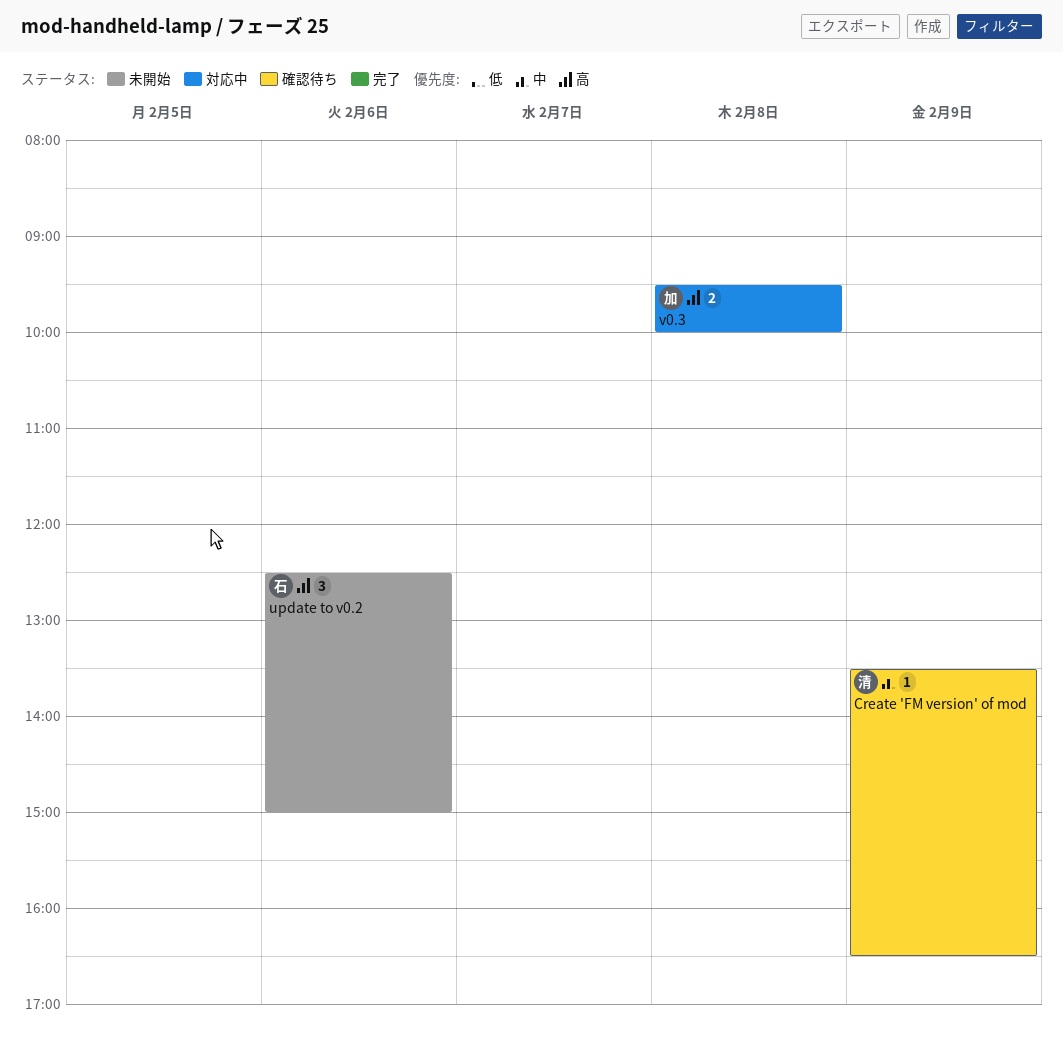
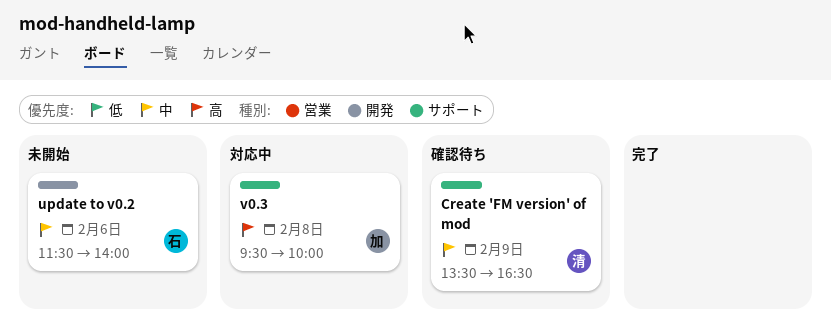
update to v0.2, priority: 高 -> 中
update to v0.2, begins: 12:30 -> 11:30
update to v0.2, ends: 15:00 -> 14:00

